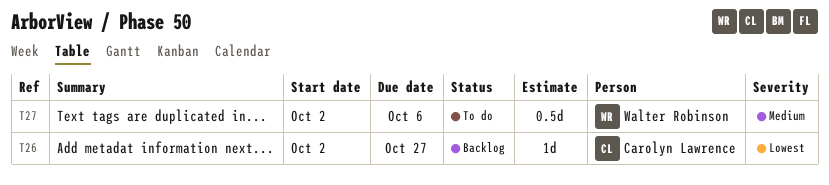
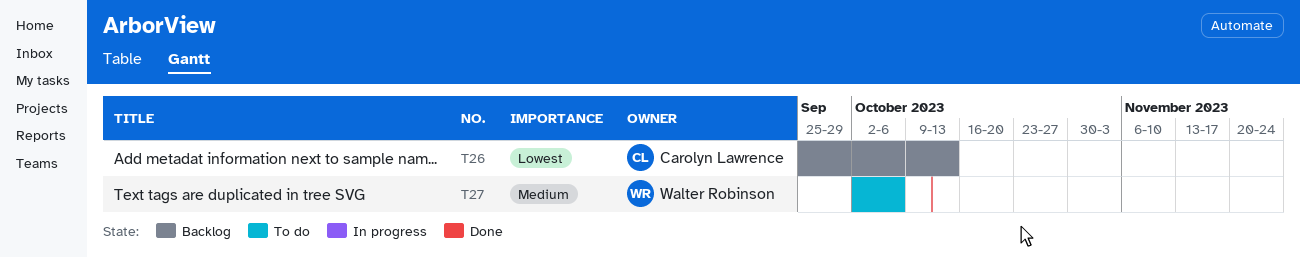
T26, start: Oct 2 -> Sep 25
T26, due: Oct 27 -> Oct 13

